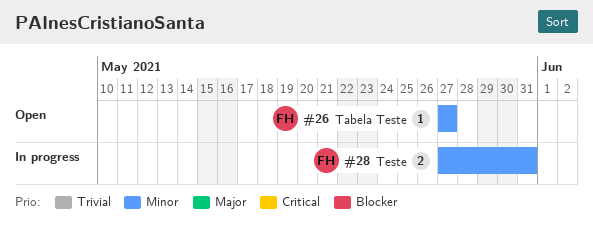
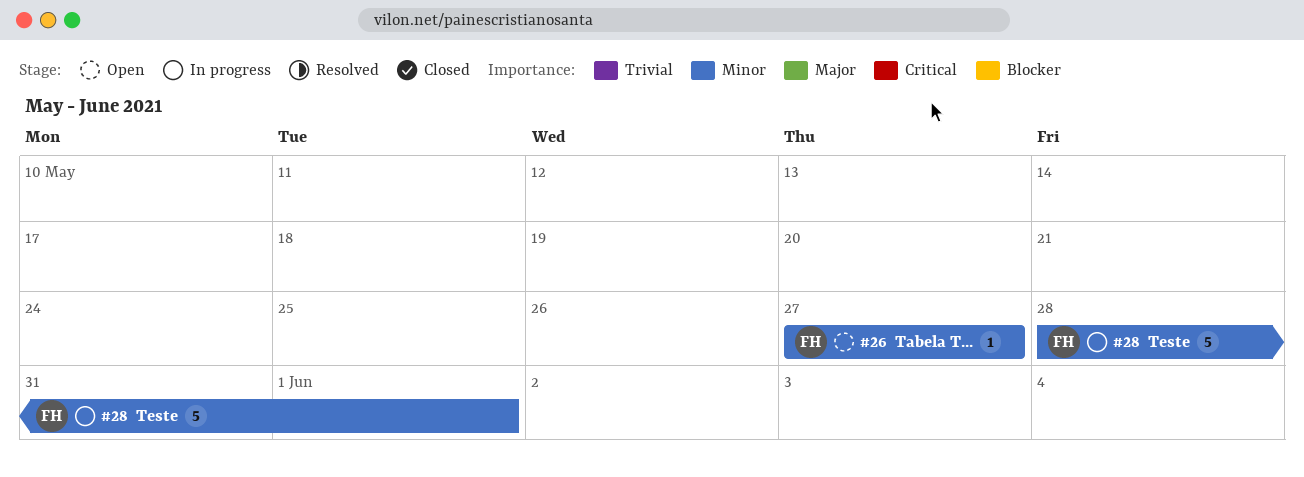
#28, estimate: 2 -> 5
#28, start: May 27 -> May 28
#28, due: May 31 -> Jun 1

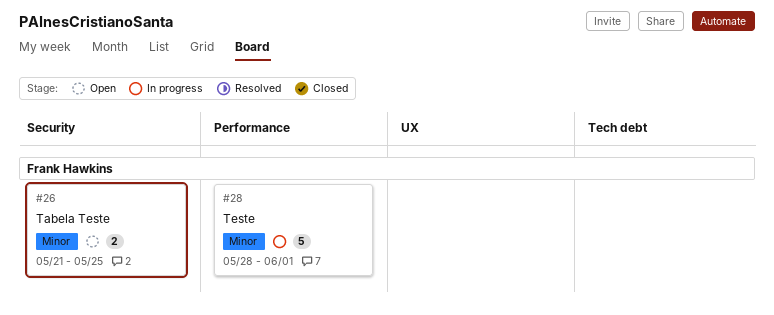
#26, estimate: 1 -> 2
#26, start: May 27 -> May 21
#26, due: May 27 -> May 25

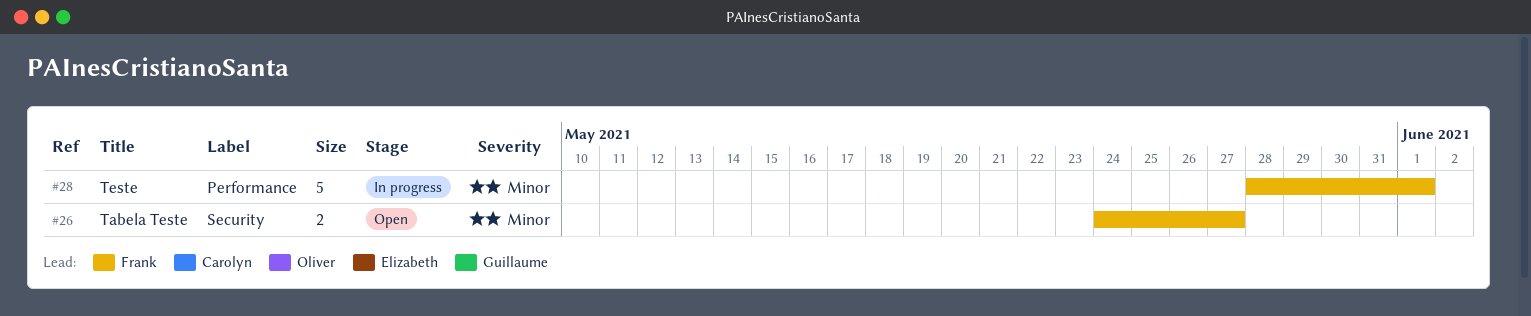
#26, start: May 21 -> May 24
#26, due: May 25 -> May 27

